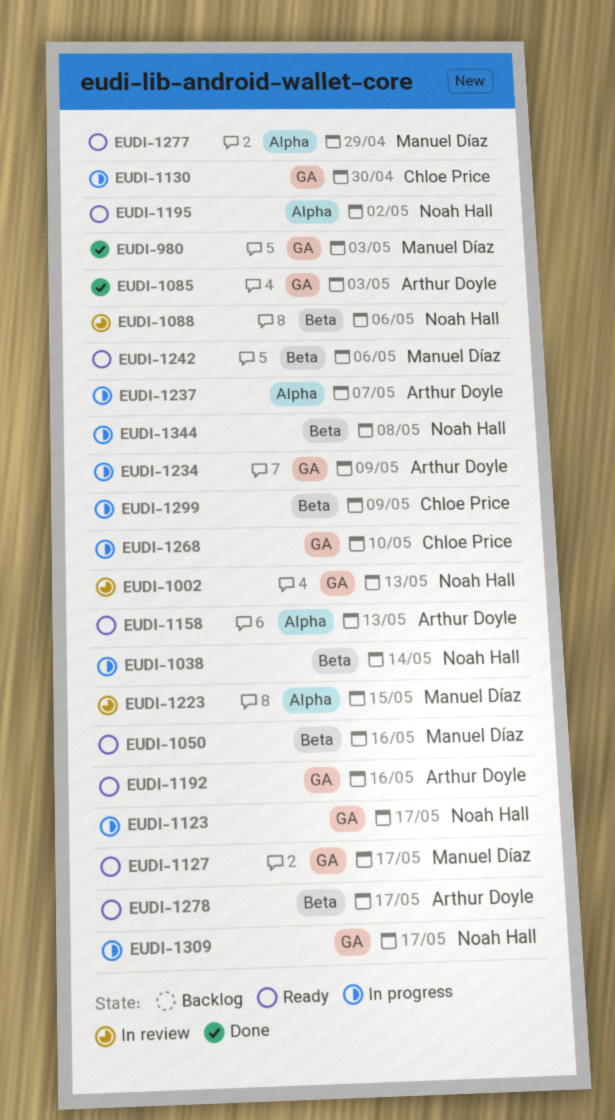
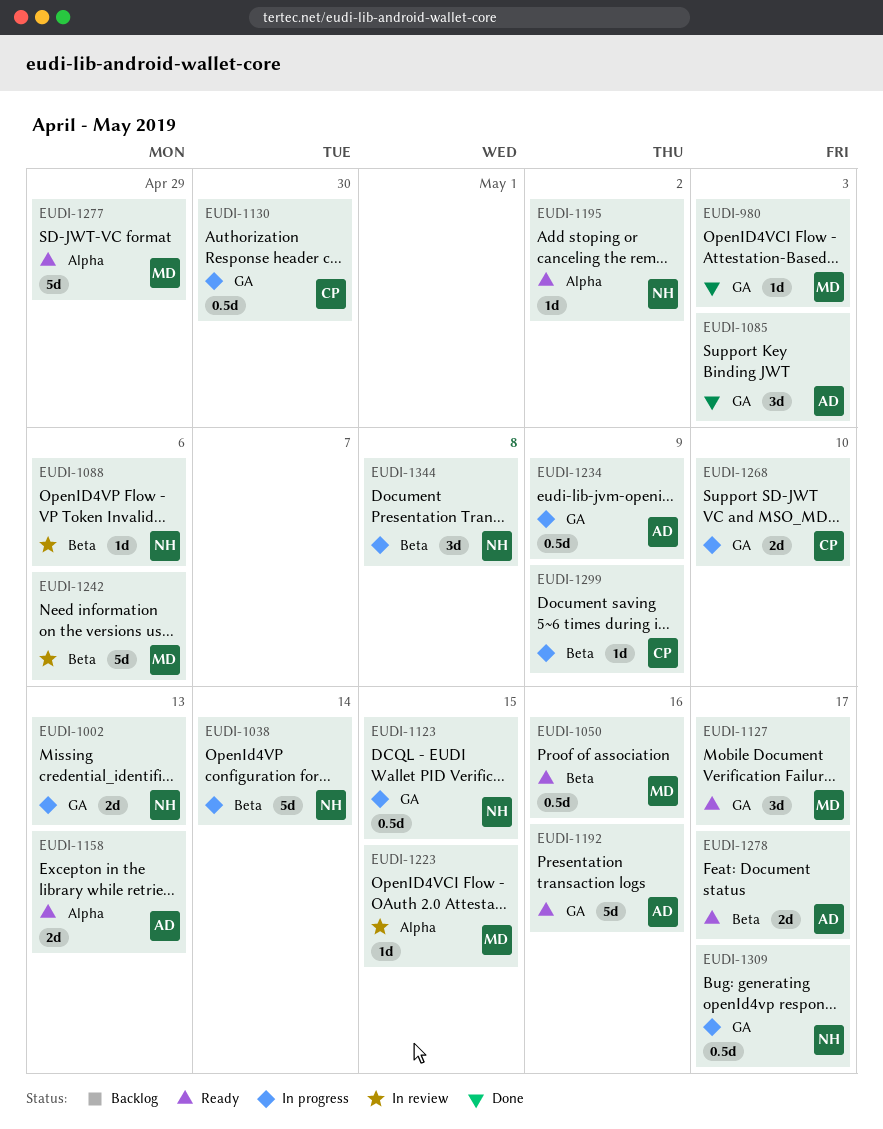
EUDI-1002, status: In review -> In progress
EUDI-1123, due: May 17 -> May 15
EUDI-1237: present -> none
EUDI-1242, status: Ready -> In review

